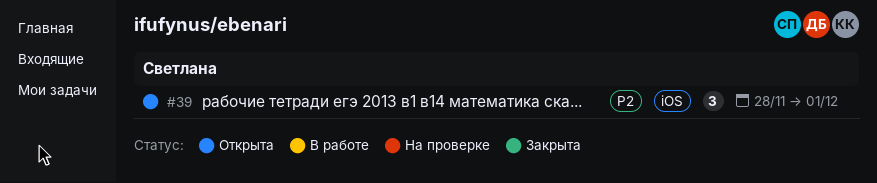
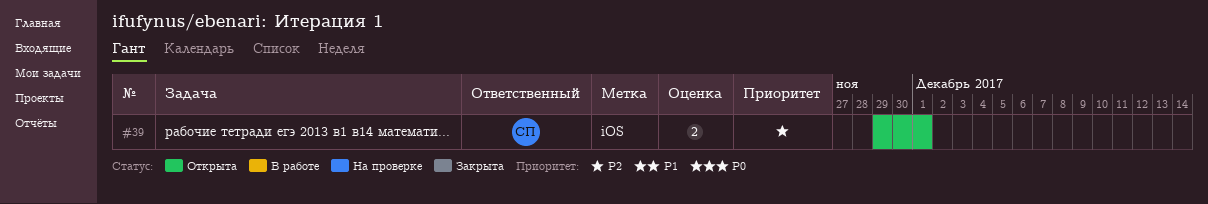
#39, estimate: 3 -> 2
#39, start: Nov 28 -> Nov 29

